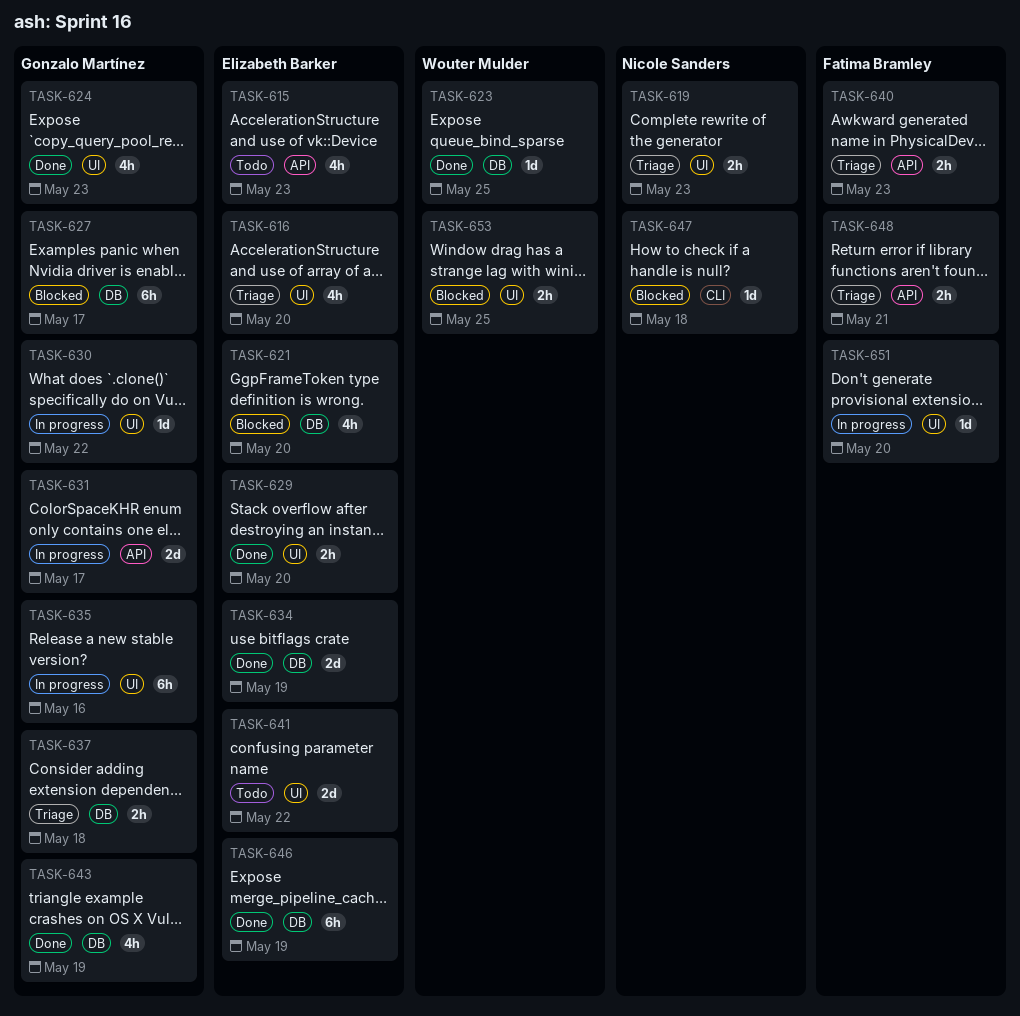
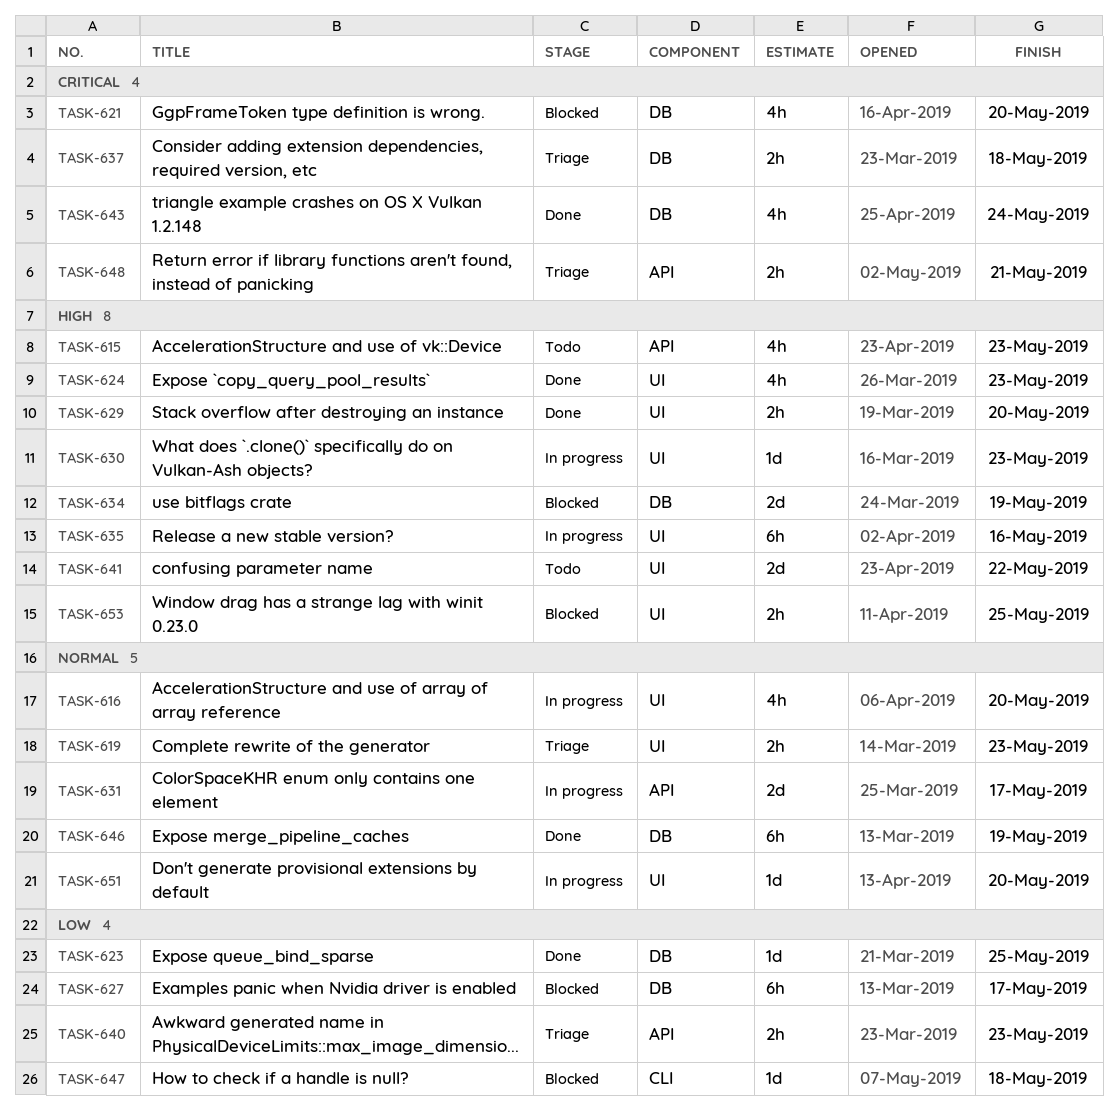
TASK-616, status: Triage -> In progress
TASK-630, due: May 22 -> May 23
TASK-634, status: Done -> Blocked
TASK-643, due: May 19 -> May 24

